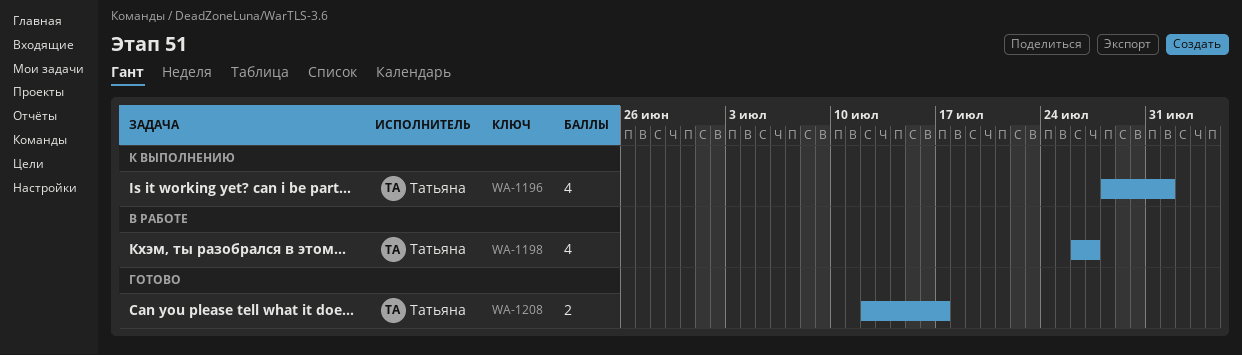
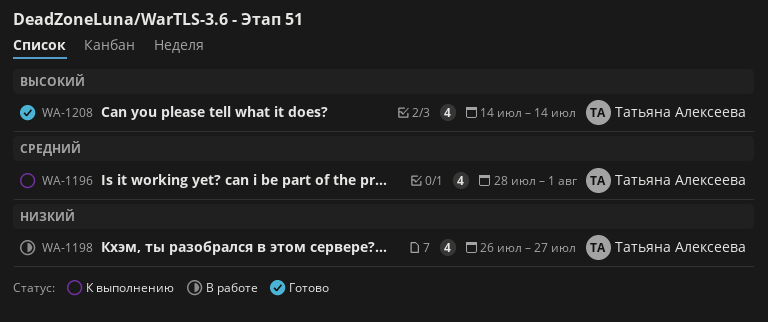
WA-1208, estimate: 2 -> 4
WA-1208, start: Jul 12 -> Jul 14
WA-1208, due: Jul 17 -> Jul 14

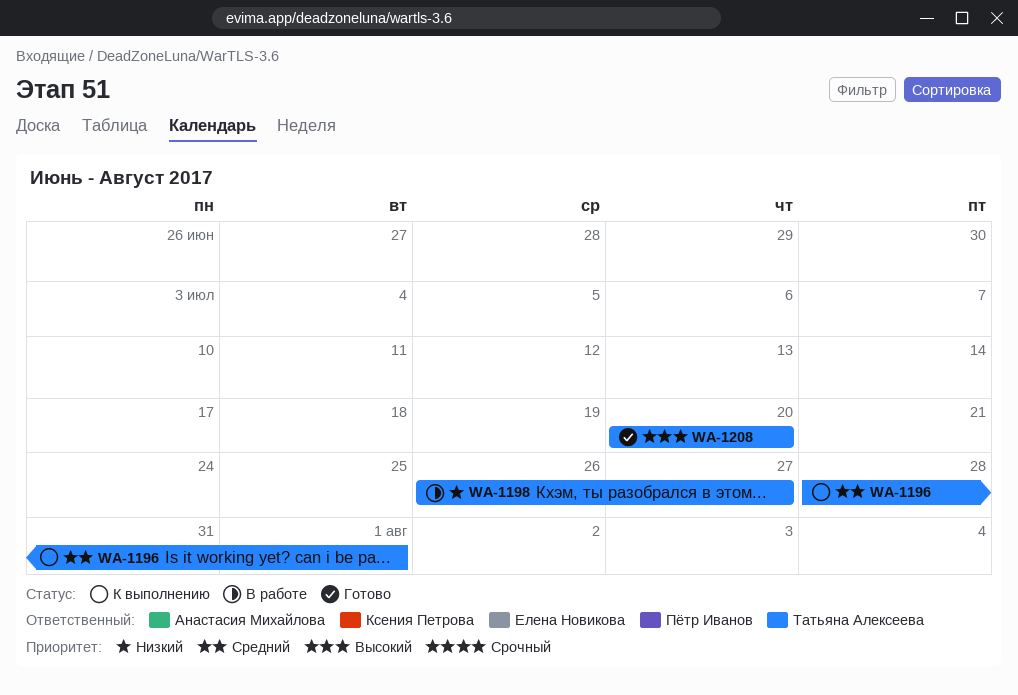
WA-1208, start: Jul 14 -> Jul 20
WA-1208, due: Jul 14 -> Jul 20

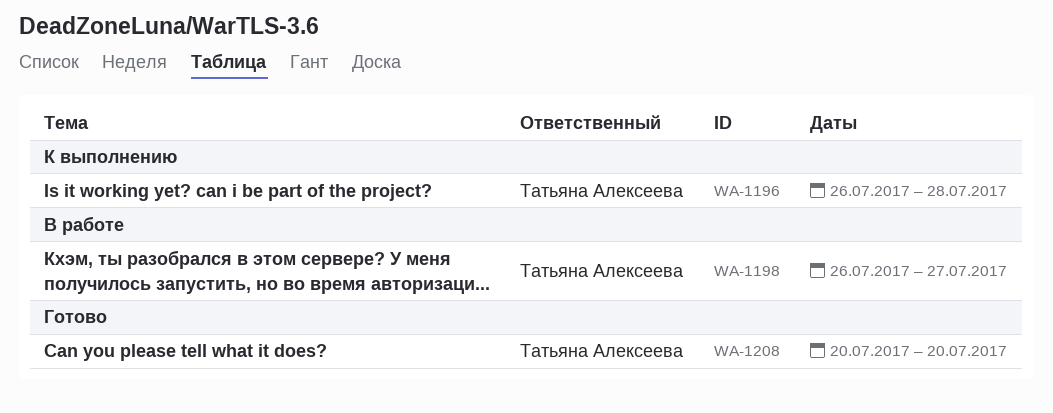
WA-1196, start: Jul 28 -> Jul 26
WA-1196, due: Aug 1 -> Jul 28

